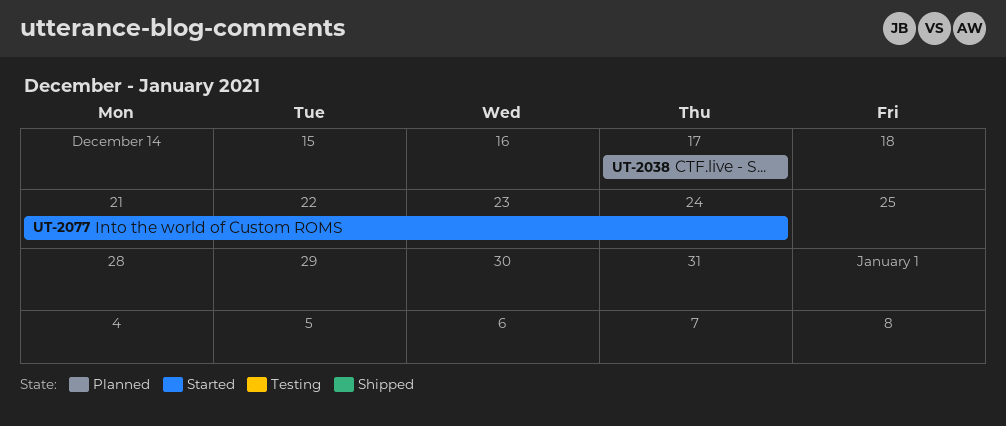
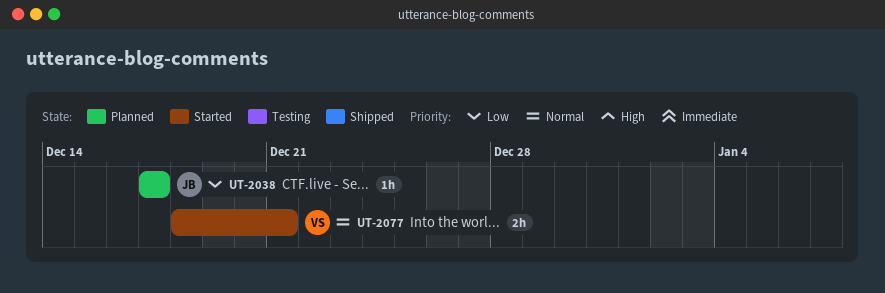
UT-2077, start: Dec 21 -> Dec 18
UT-2077, due: Dec 24 -> Dec 21

